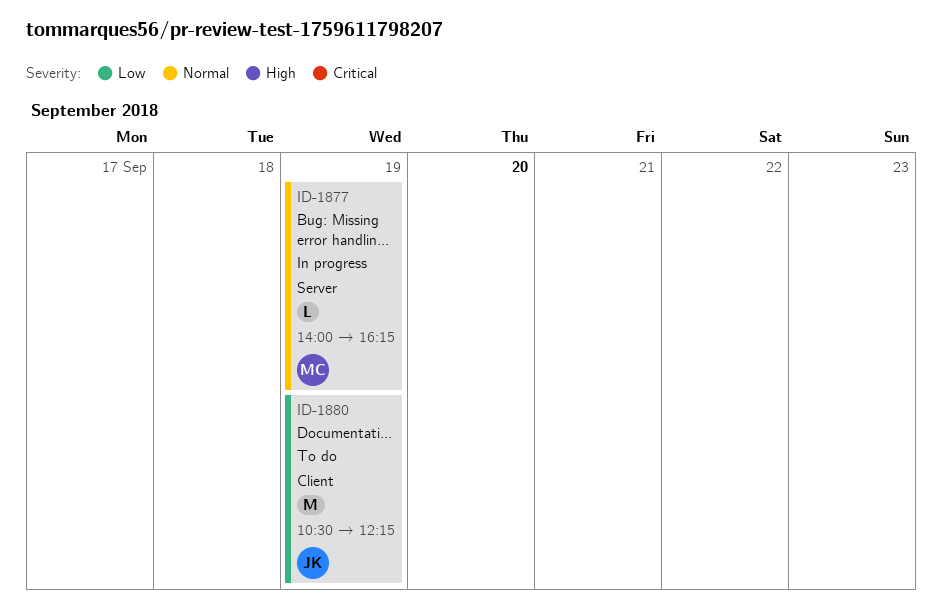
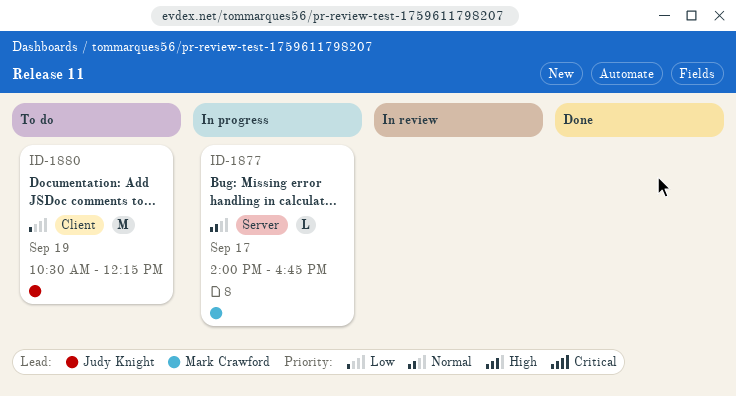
ID-1877, day: Sep 19 -> Sep 17
ID-1877, ends: 16:15 -> 16:45

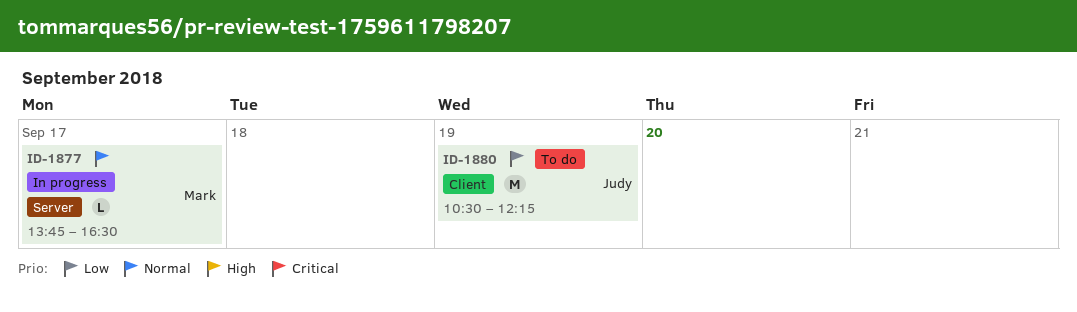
ID-1877, begins: 14:00 -> 13:45
ID-1877, ends: 16:45 -> 16:30

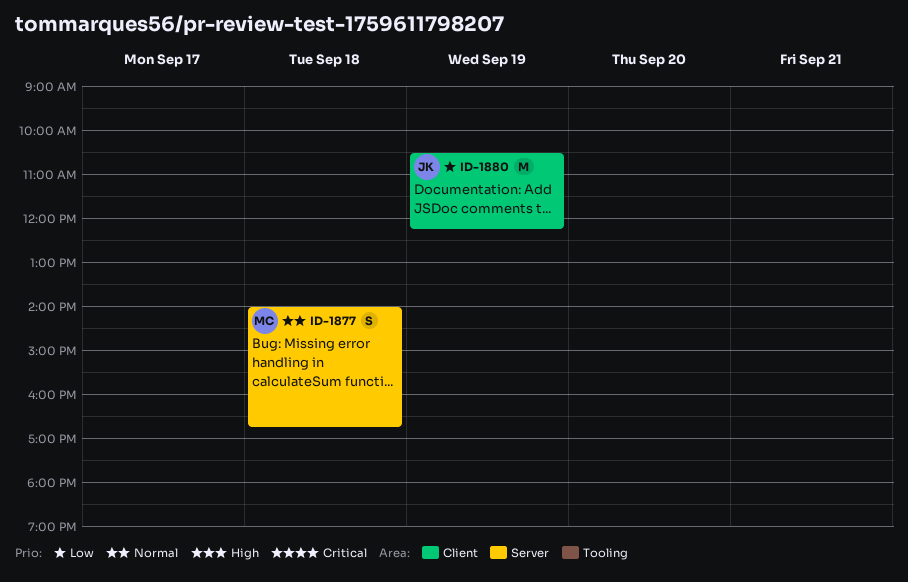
ID-1877, estimate: L -> S
ID-1877, day: Sep 17 -> Sep 18
ID-1877, begins: 13:45 -> 14:00
ID-1877, ends: 16:30 -> 16:45

